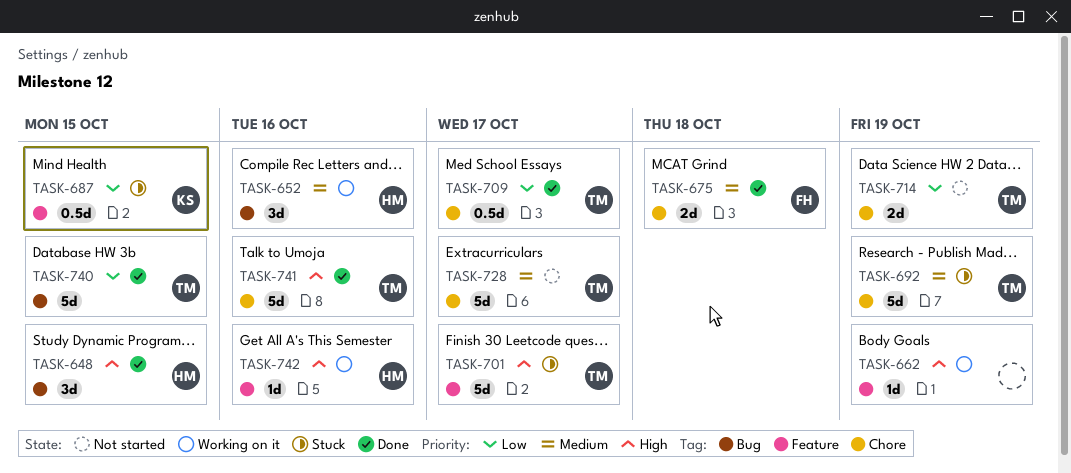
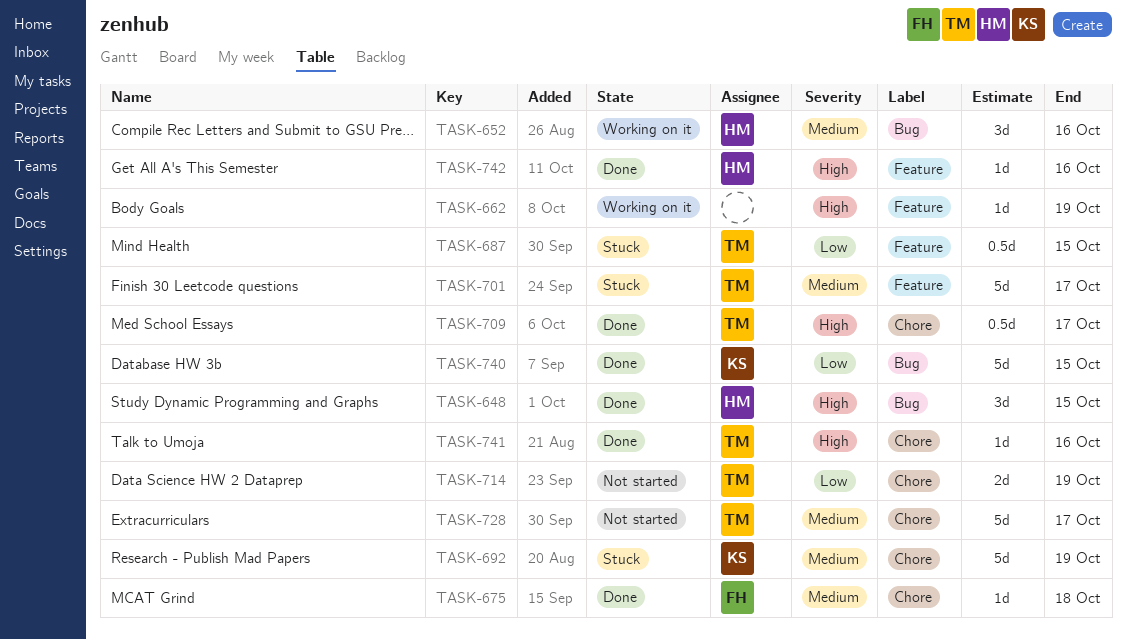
TASK-675, estimate: 2d -> 1d
TASK-687, owner: KS -> TM
TASK-692, owner: TM -> KS
TASK-701, priority: High -> Medium
TASK-709, priority: Low -> High
TASK-740, owner: TM -> KS
TASK-741, estimate: 5d -> 1d
TASK-742, status: Working on it -> Done

